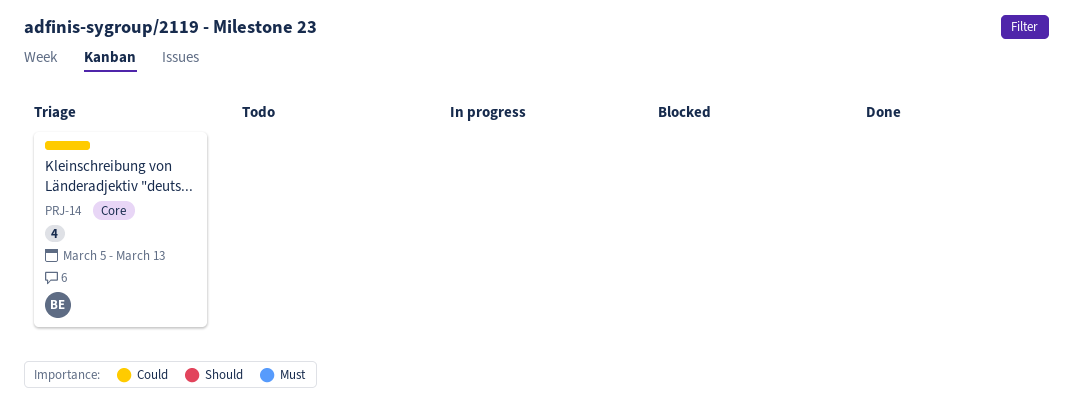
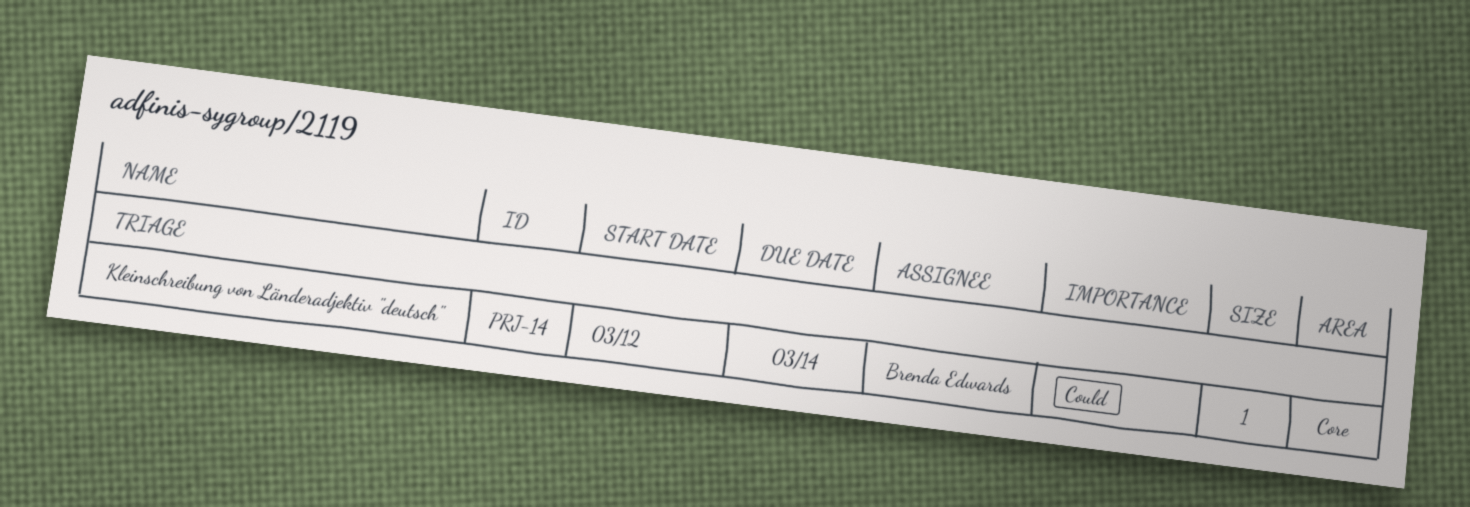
PRJ-14, estimate: 4 -> 1
PRJ-14, start: Mar 5 -> Mar 12
PRJ-14, due: Mar 13 -> Mar 14

